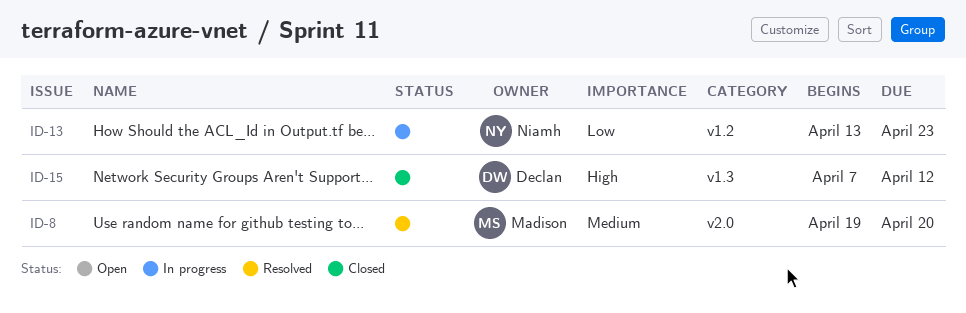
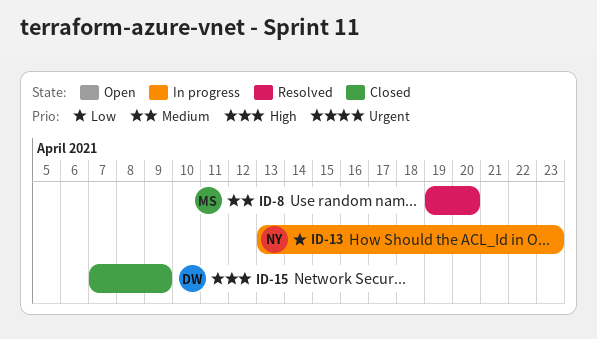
ID-15, due: Apr 12 -> Apr 9

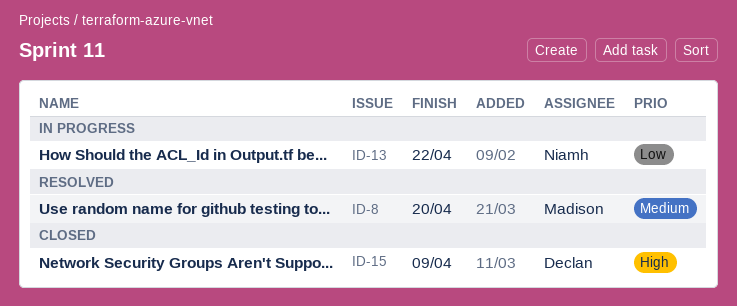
ID-13, due: Apr 23 -> Apr 22

